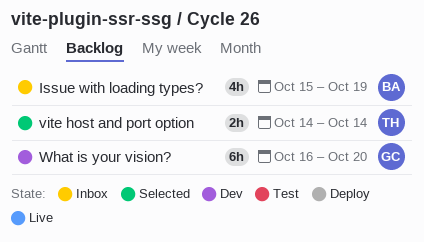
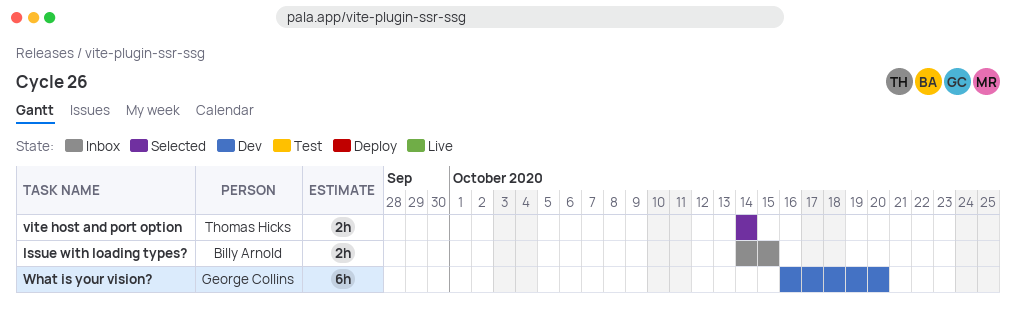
Issue with loading types?, estimate: 4h -> 2h
Issue with loading types?, start: Oct 15 -> Oct 14
Issue with loading types?, due: Oct 19 -> Oct 15

